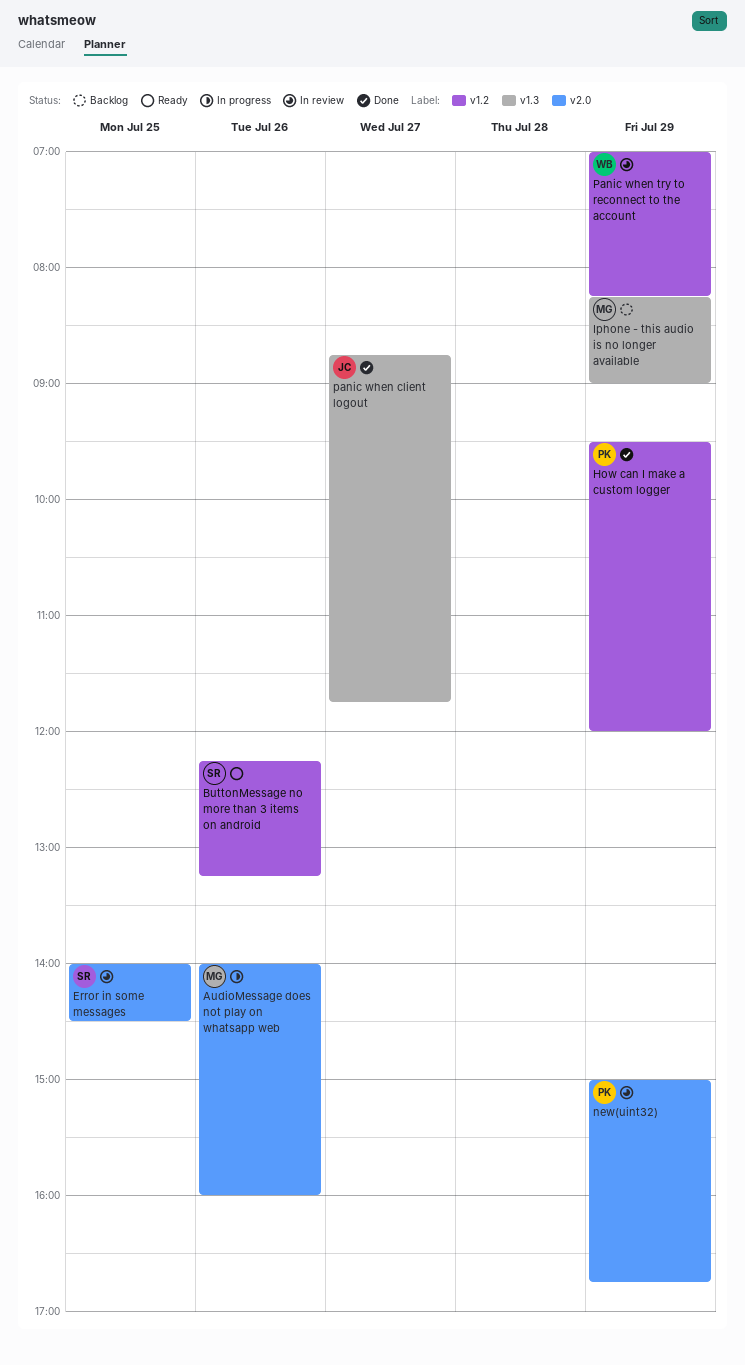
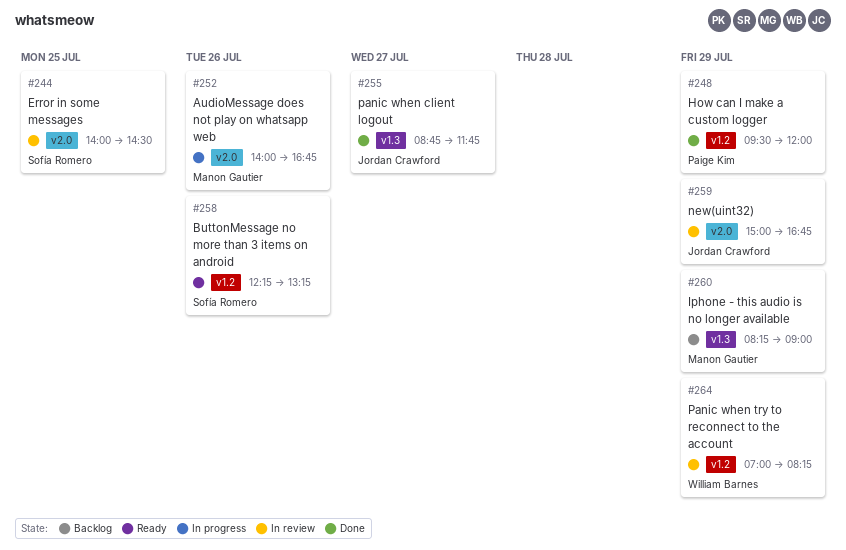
AudioMessage does not play on whatsapp web, ends: 16:00 -> 16:45
new(uint32), owner: Paige Kim -> Jordan Crawford

